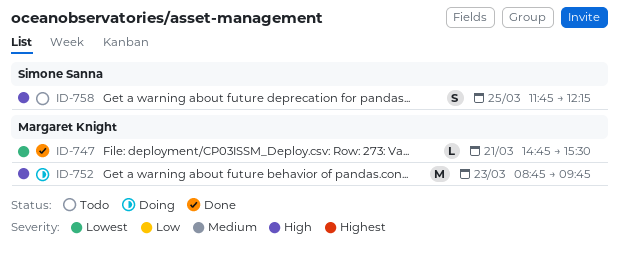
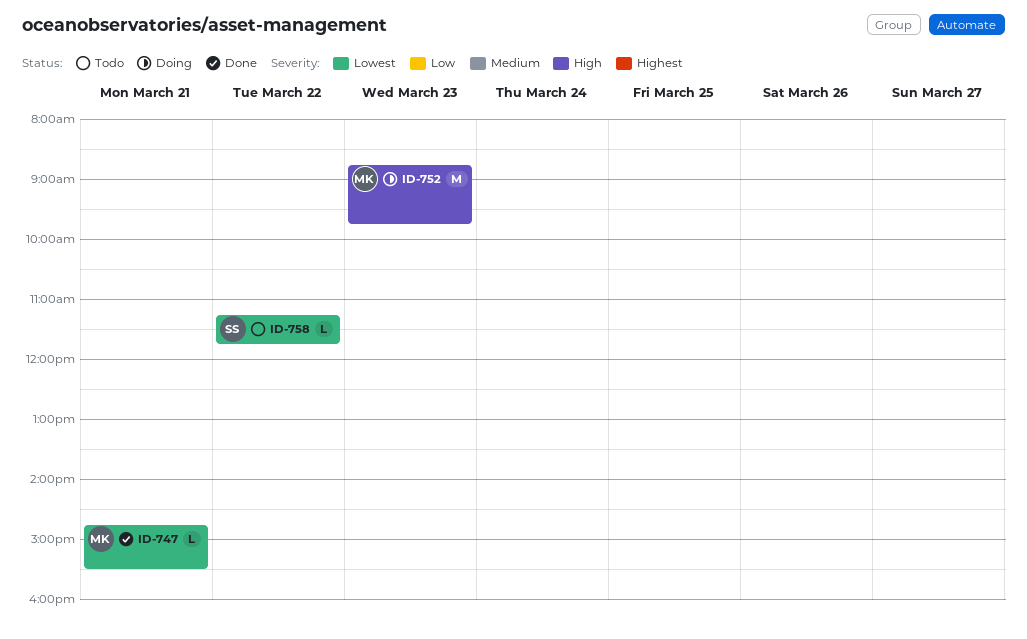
ID-758, priority: High -> Lowest
ID-758, estimate: S -> L
ID-758, day: Mar 25 -> Mar 22
ID-758, begins: 11:45 -> 11:15
ID-758, ends: 12:15 -> 11:45

